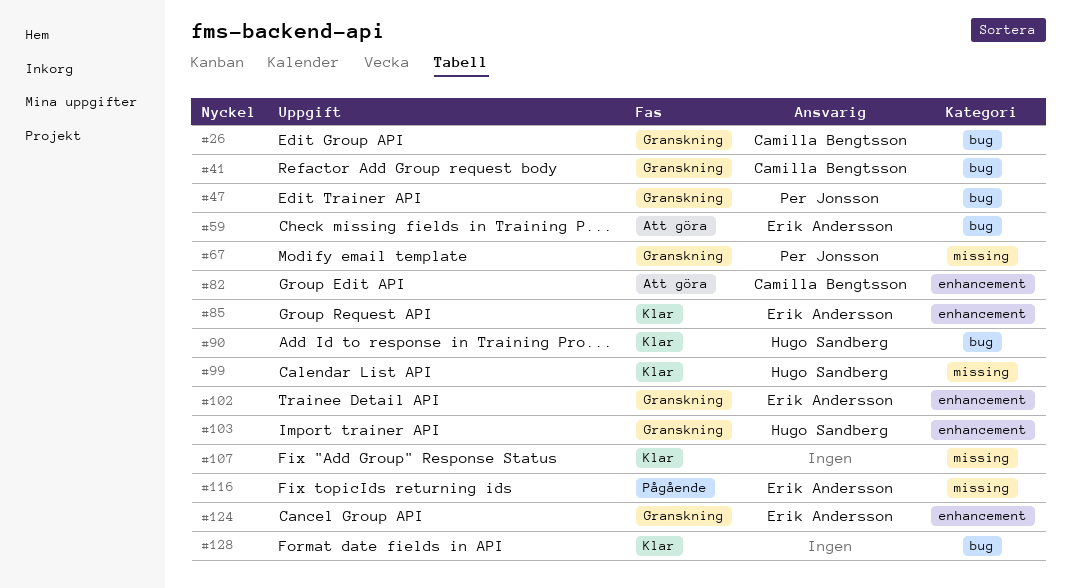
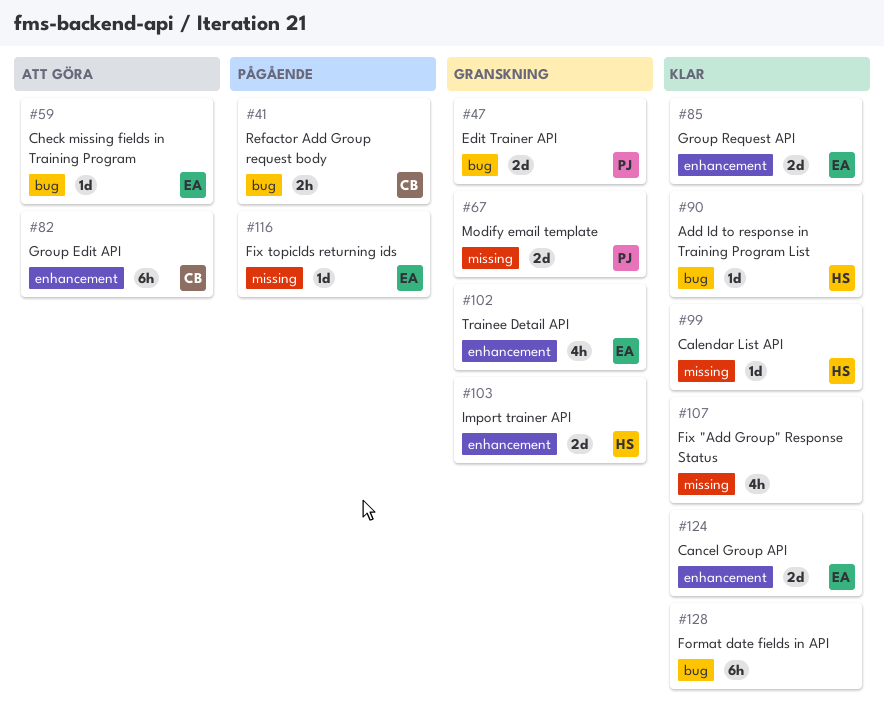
#26: present -> none
#41, status: Granskning -> Pågående
#124, status: Granskning -> Klar

